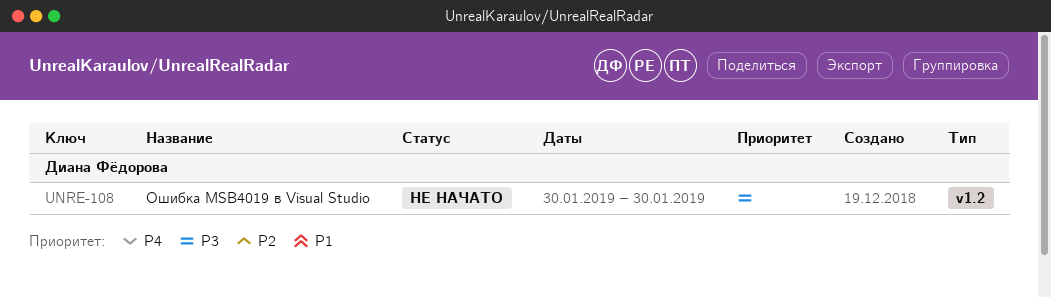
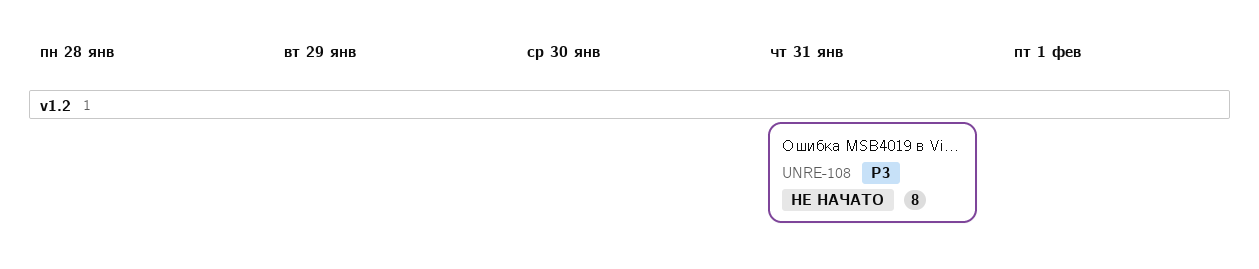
UNRE-108, due: Jan 30 -> Jan 31

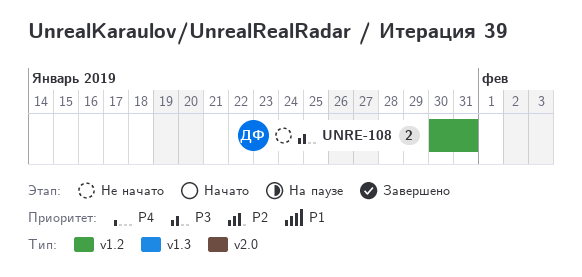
UNRE-108, estimate: 8 -> 2

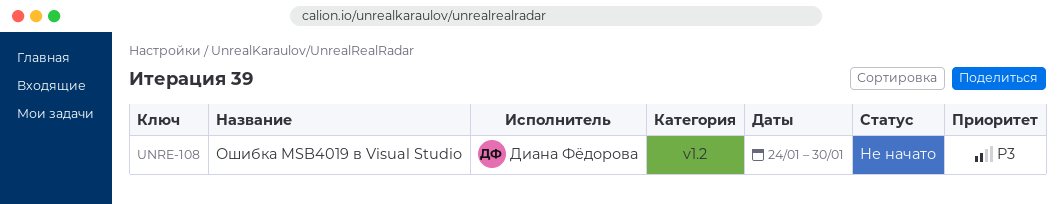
UNRE-108, start: Jan 30 -> Jan 24
UNRE-108, due: Jan 31 -> Jan 30

